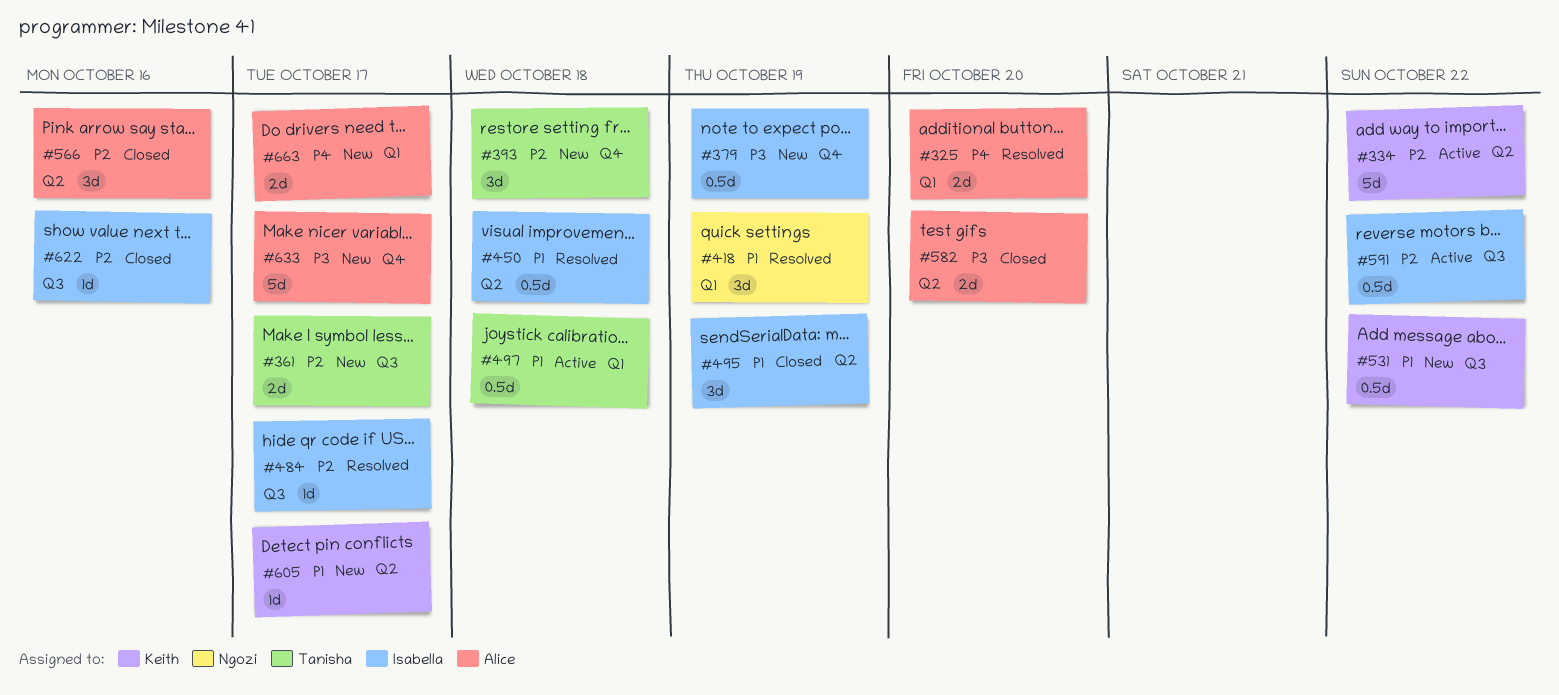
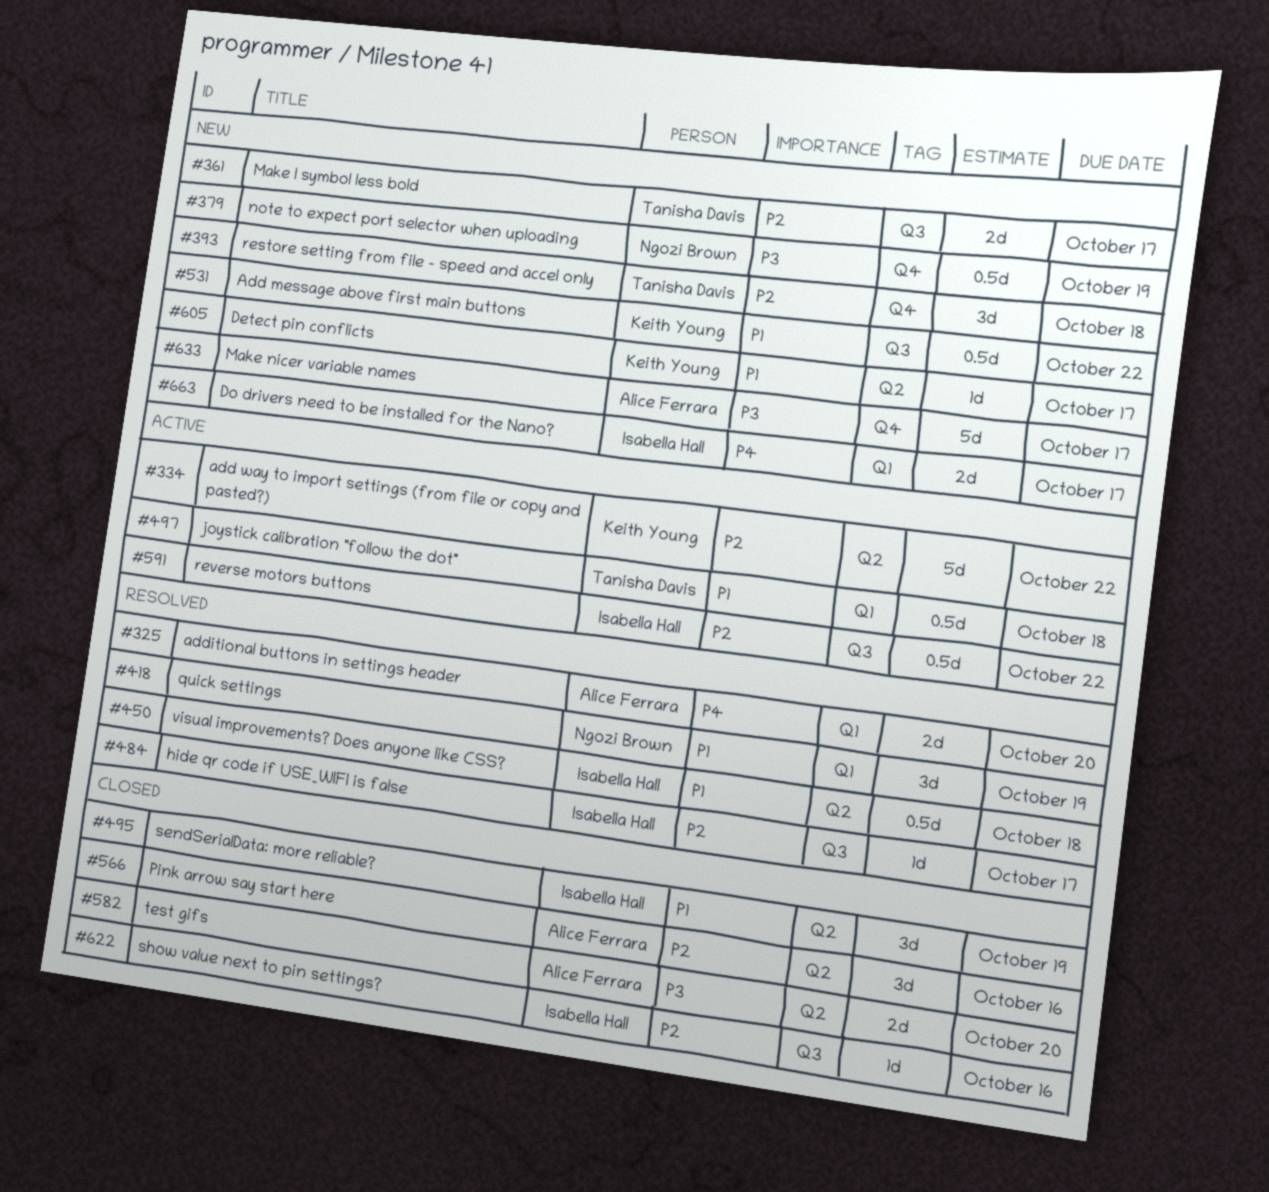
#379, owner: Isabella Hall -> Ngozi Brown
#663, owner: Alice Ferrara -> Isabella Hall

